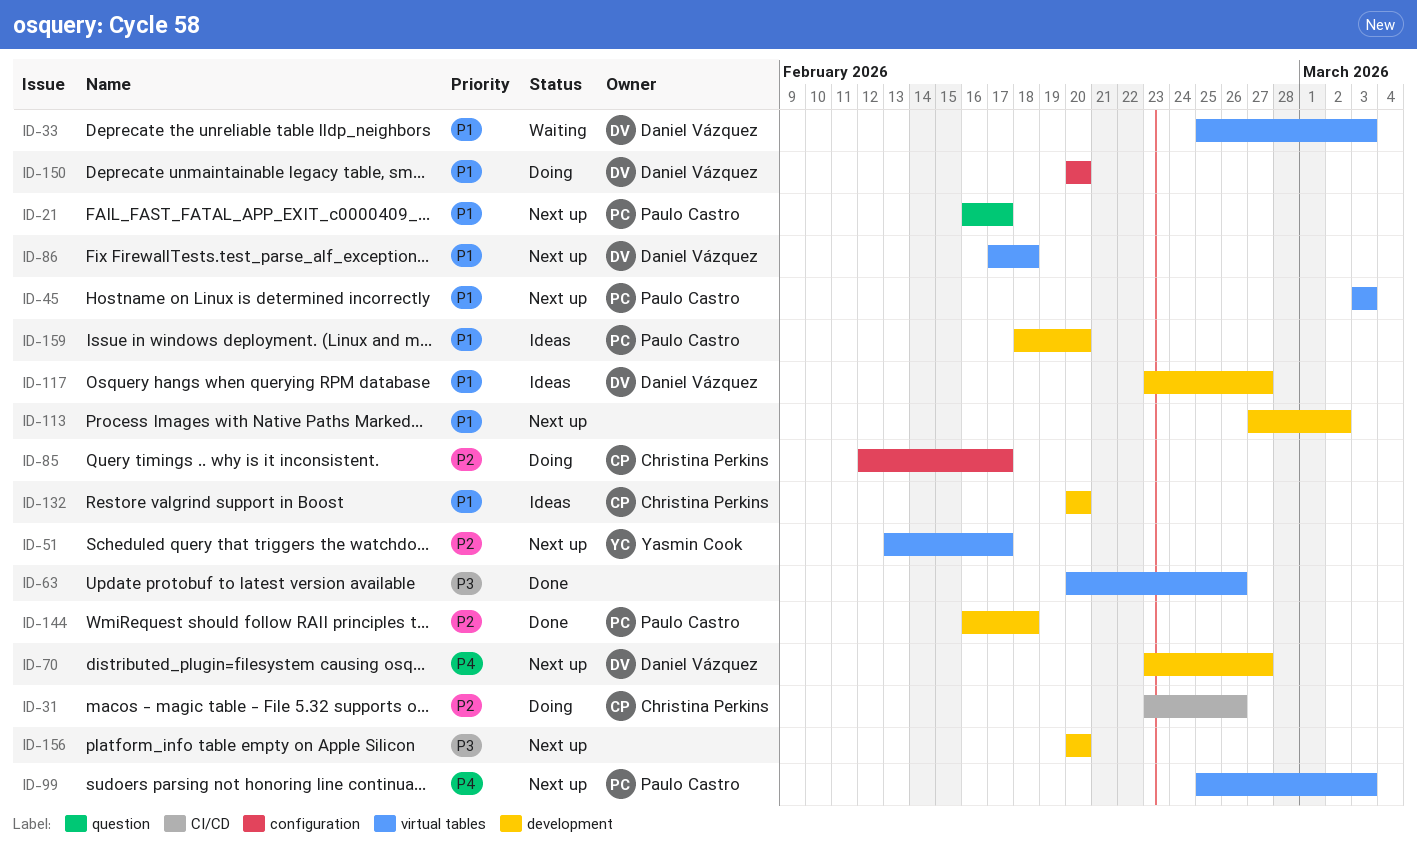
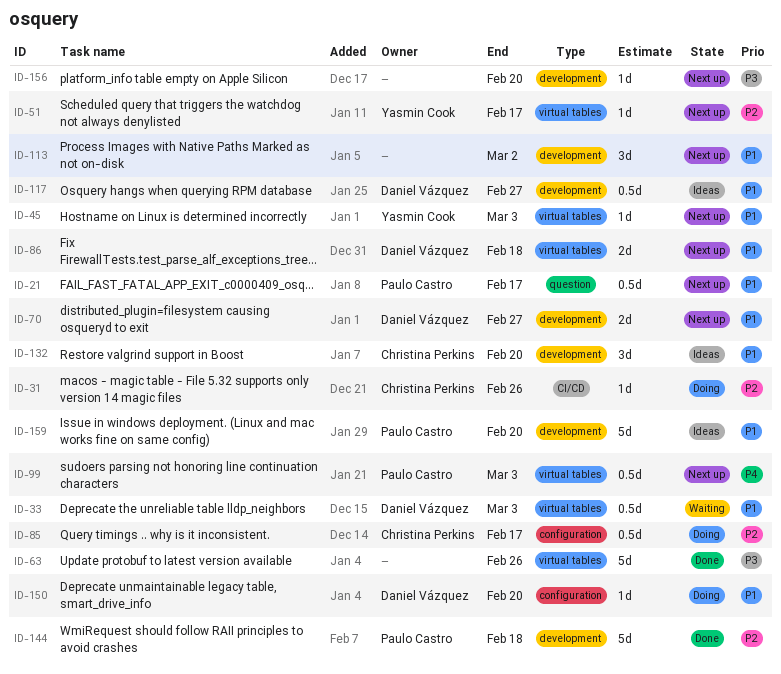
ID-45, owner: Paulo Castro -> Yasmin Cook
ID-70, priority: P4 -> P1

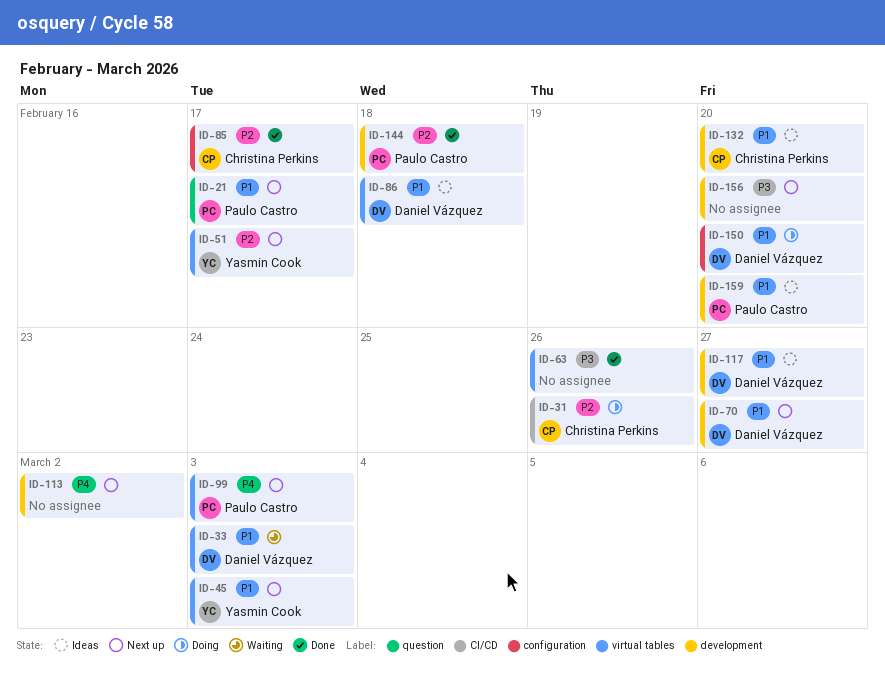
ID-85, status: Doing -> Done
ID-86, status: Next up -> Ideas
ID-113, priority: P1 -> P4

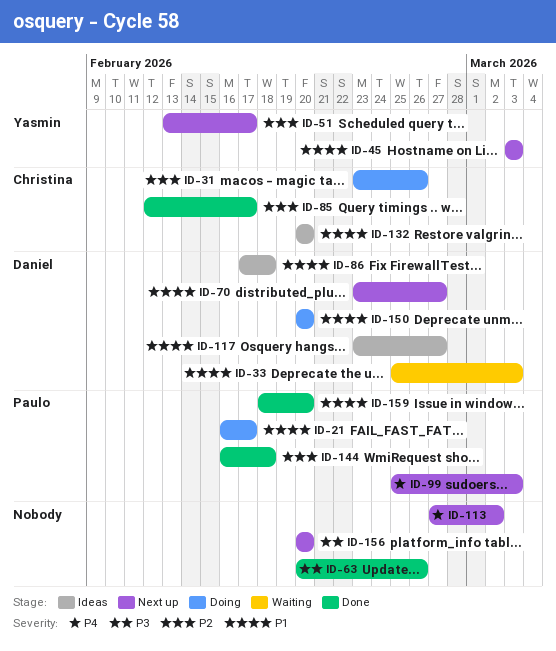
ID-21, status: Next up -> Doing
ID-159, status: Ideas -> Done

